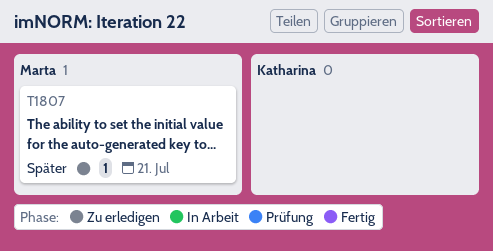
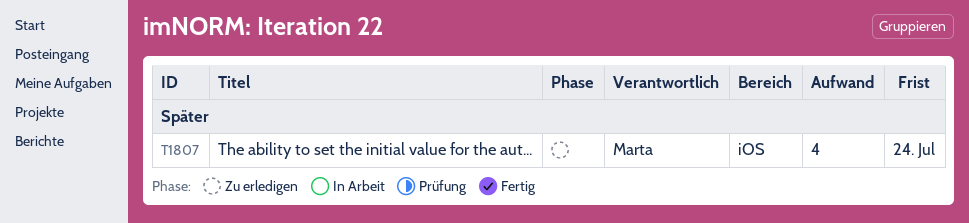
T1807, estimate: 1 -> 4
T1807, due: Jul 21 -> Jul 24

